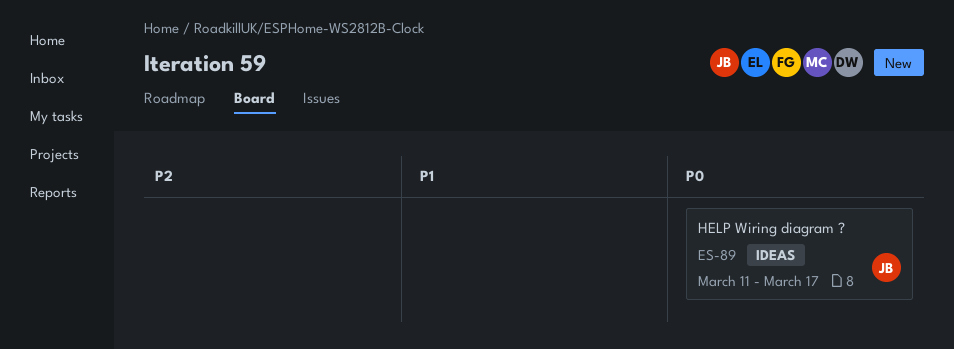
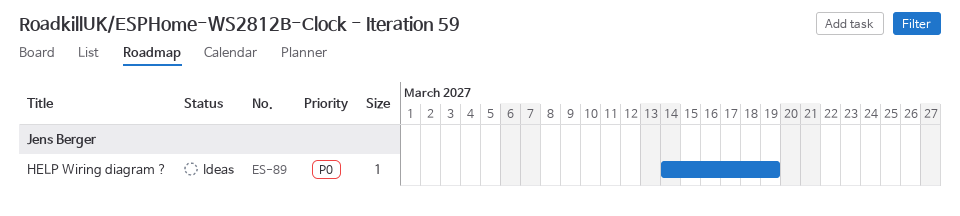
ES-89, start: Mar 11 -> Mar 14
ES-89, due: Mar 17 -> Mar 19

